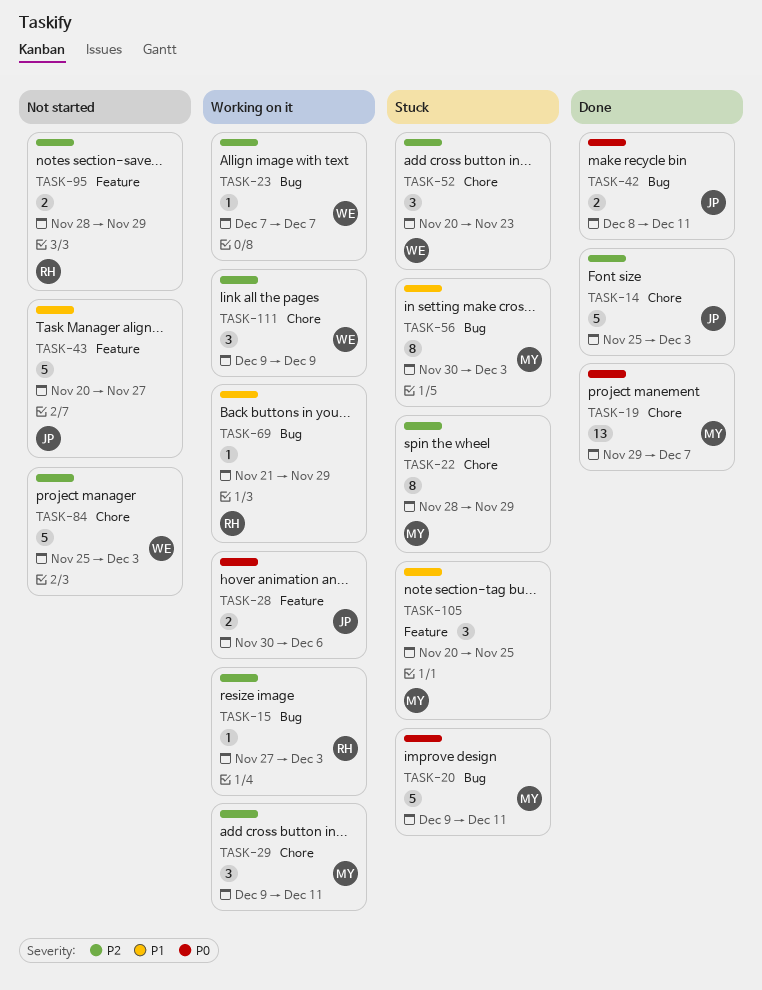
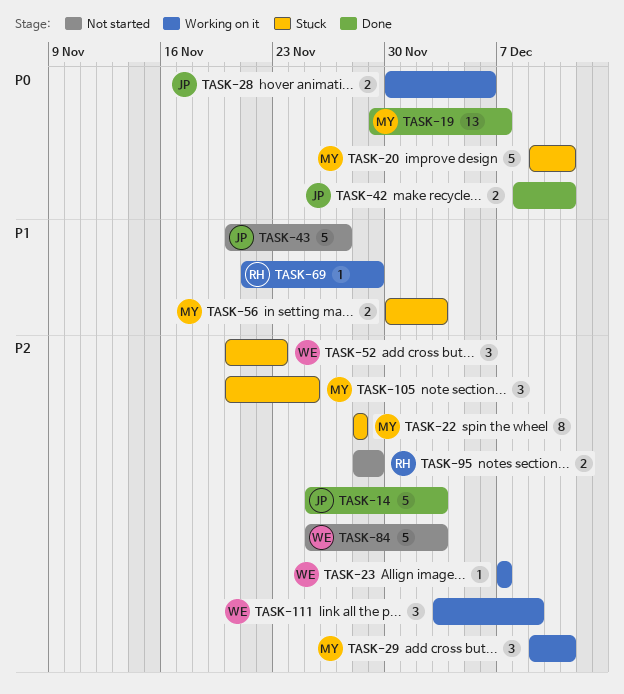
TASK-15: present -> none
TASK-22, due: Nov 29 -> Nov 28
TASK-56, estimate: 8 -> 2
TASK-105, priority: P1 -> P2
TASK-111, start: Dec 9 -> Dec 3

